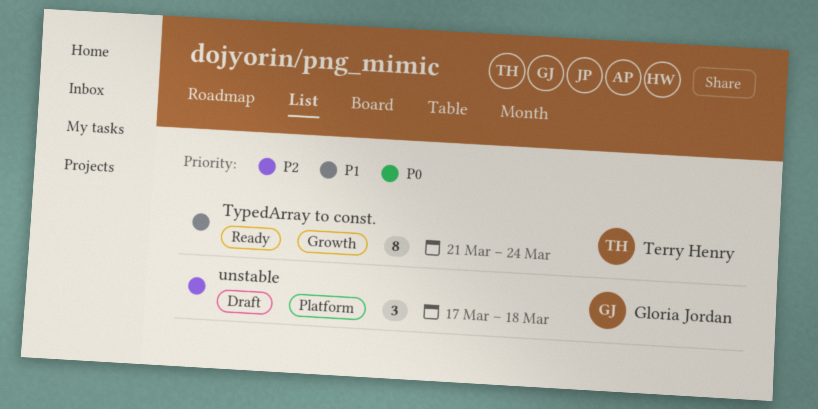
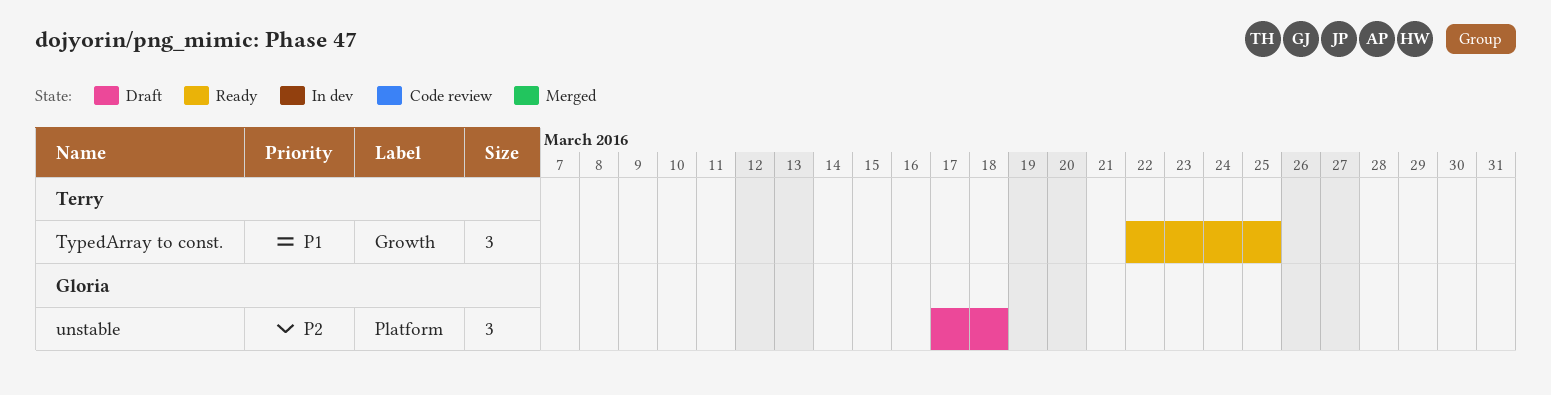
TypedArray to const., estimate: 8 -> 3
TypedArray to const., start: Mar 21 -> Mar 22
TypedArray to const., due: Mar 24 -> Mar 25

